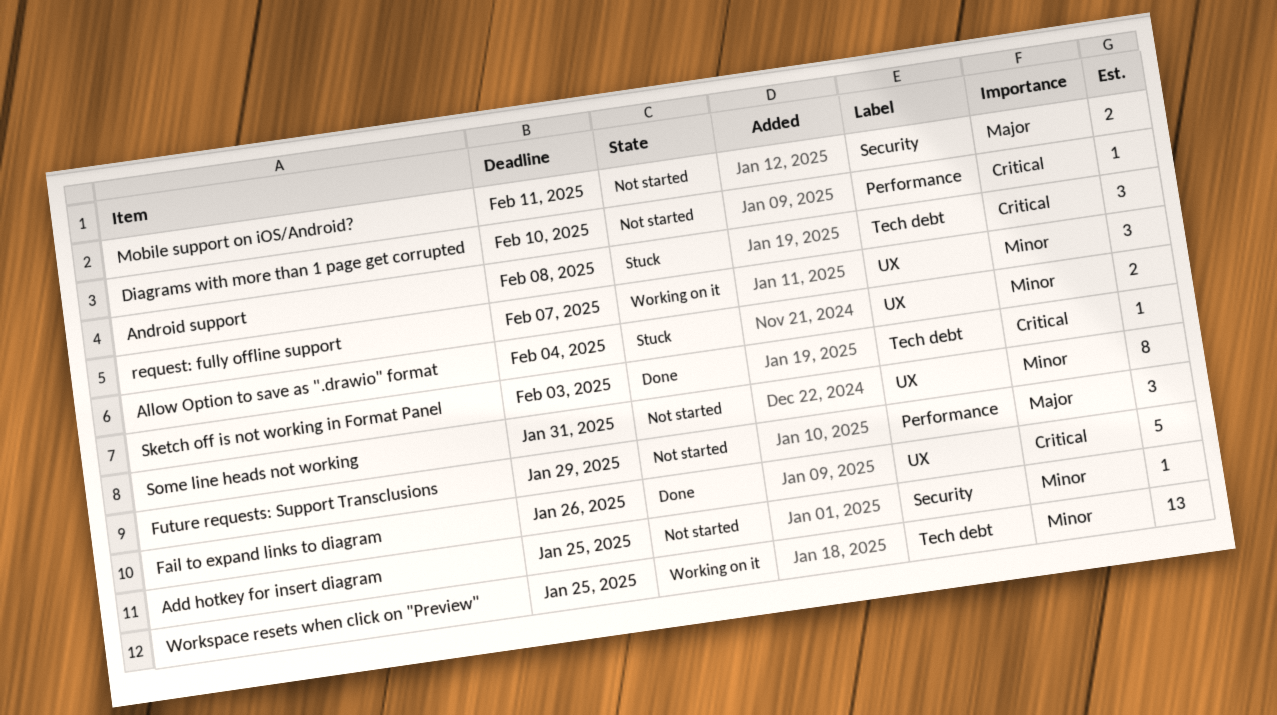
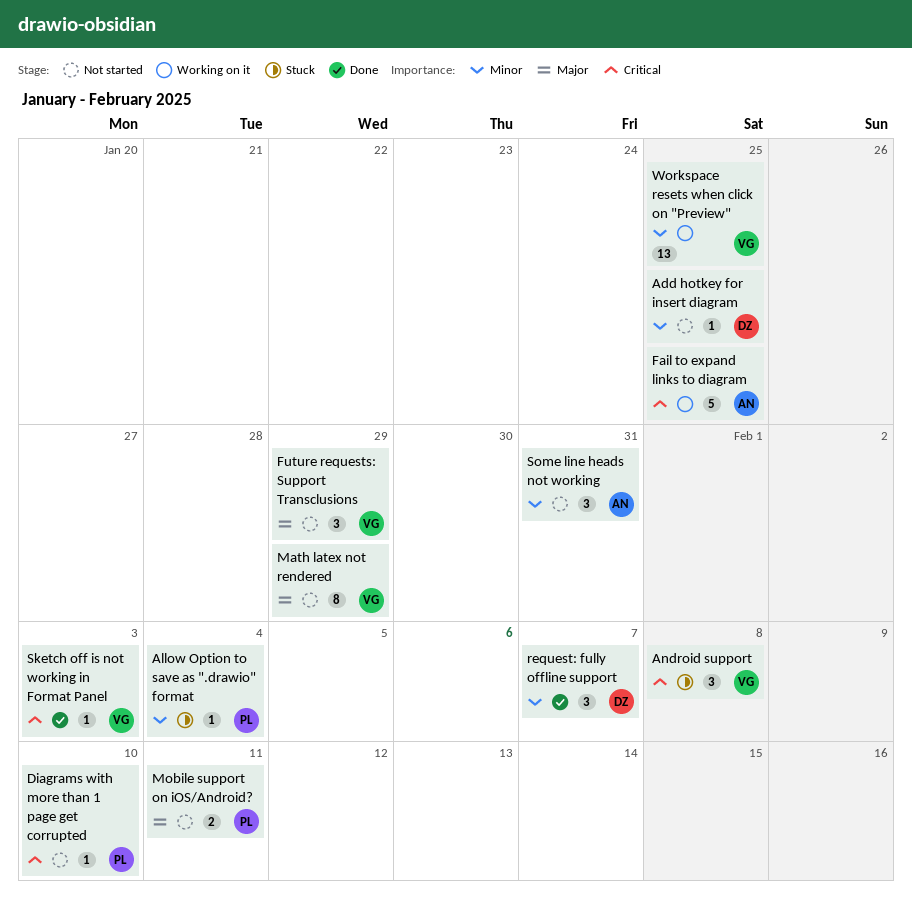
Allow Option to save as ".drawio" format, estimate: 2 -> 1
Fail to expand links to diagram, status: Done -> Working on it
Fail to expand links to diagram, due: Jan 26 -> Jan 25
Math latex not rendered: none -> present
request: fully offline support, status: Working on it -> Done
Some line heads not working, estimate: 8 -> 3

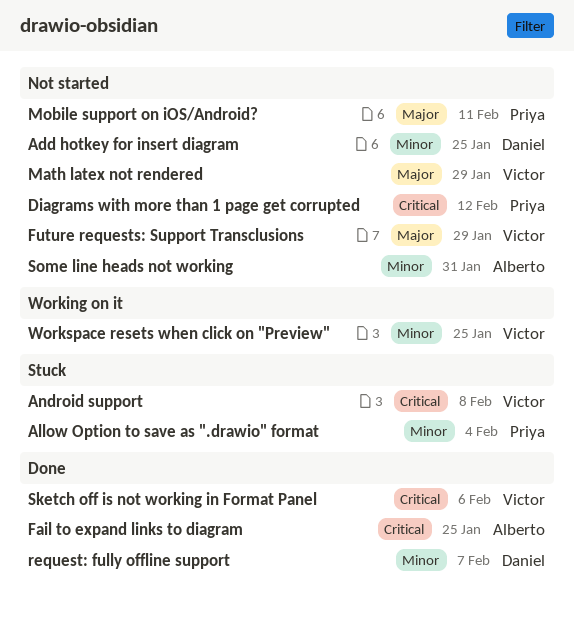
Diagrams with more than 1 page get corrupted, due: Feb 10 -> Feb 12
Fail to expand links to diagram, status: Working on it -> Done
Sketch off is not working in Format Panel, due: Feb 3 -> Feb 6

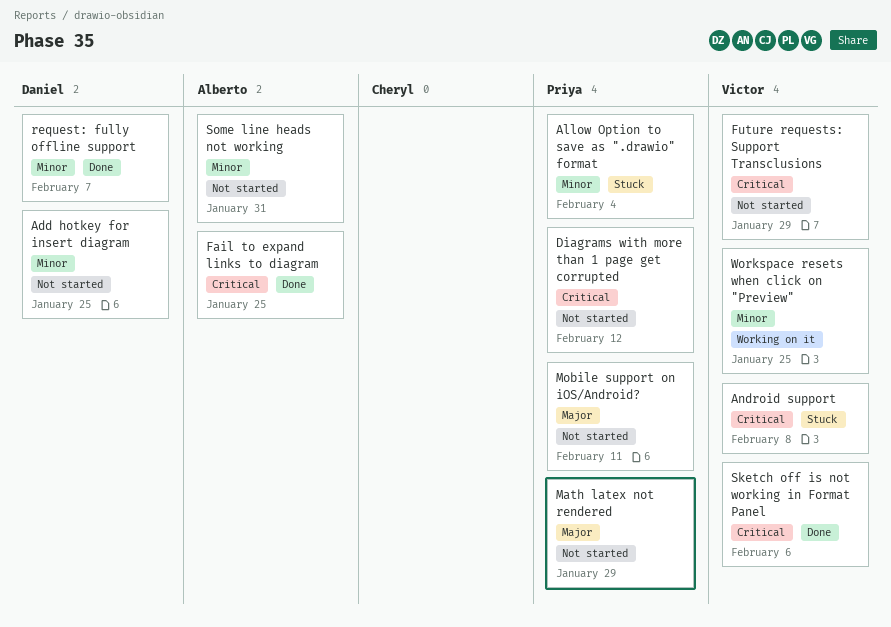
Future requests: Support Transclusions, priority: Major -> Critical
Math latex not rendered, owner: Victor -> Priya

